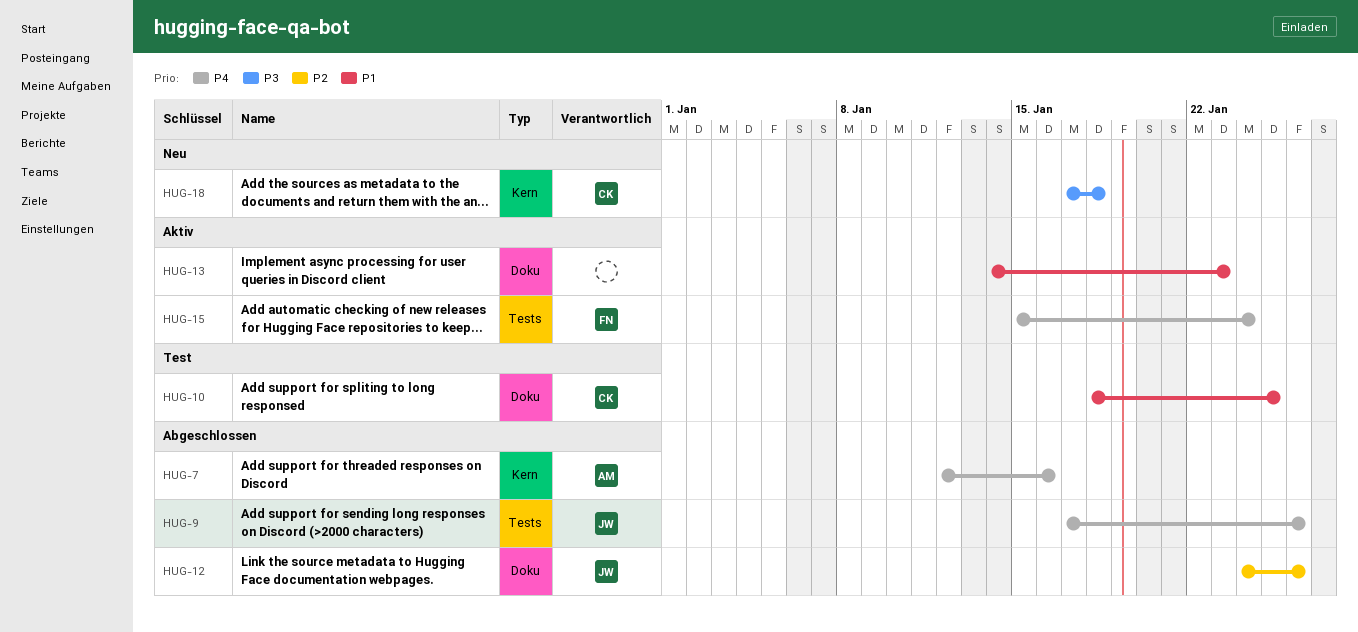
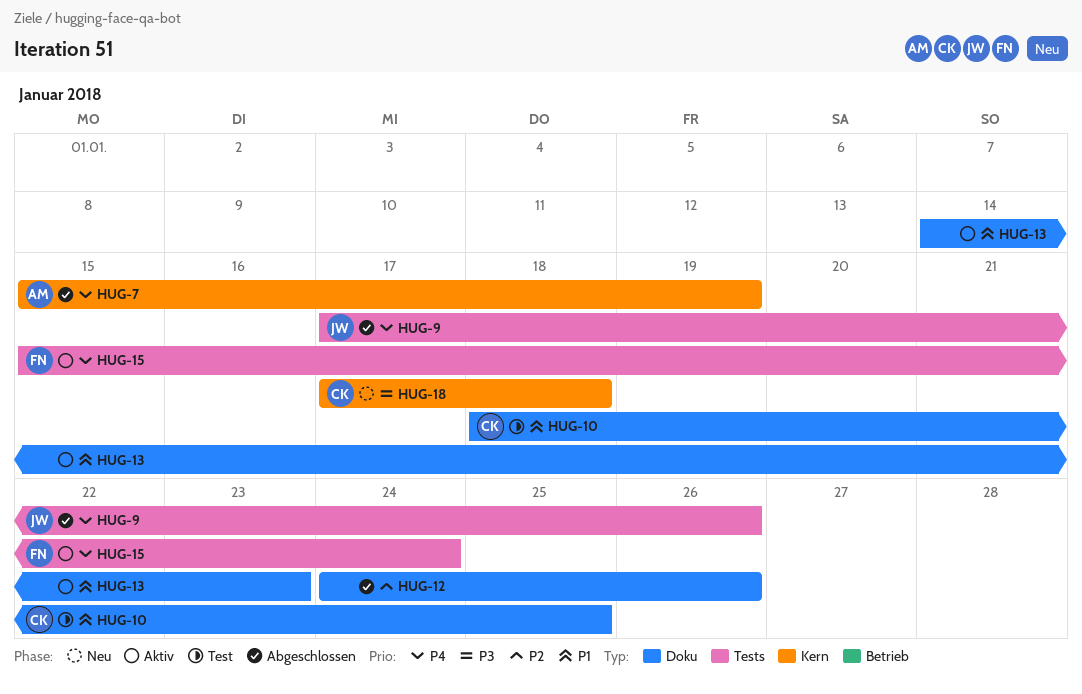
HUG-7, start: Jan 12 -> Jan 15
HUG-7, due: Jan 16 -> Jan 19
HUG-12, owner: JW -> none

